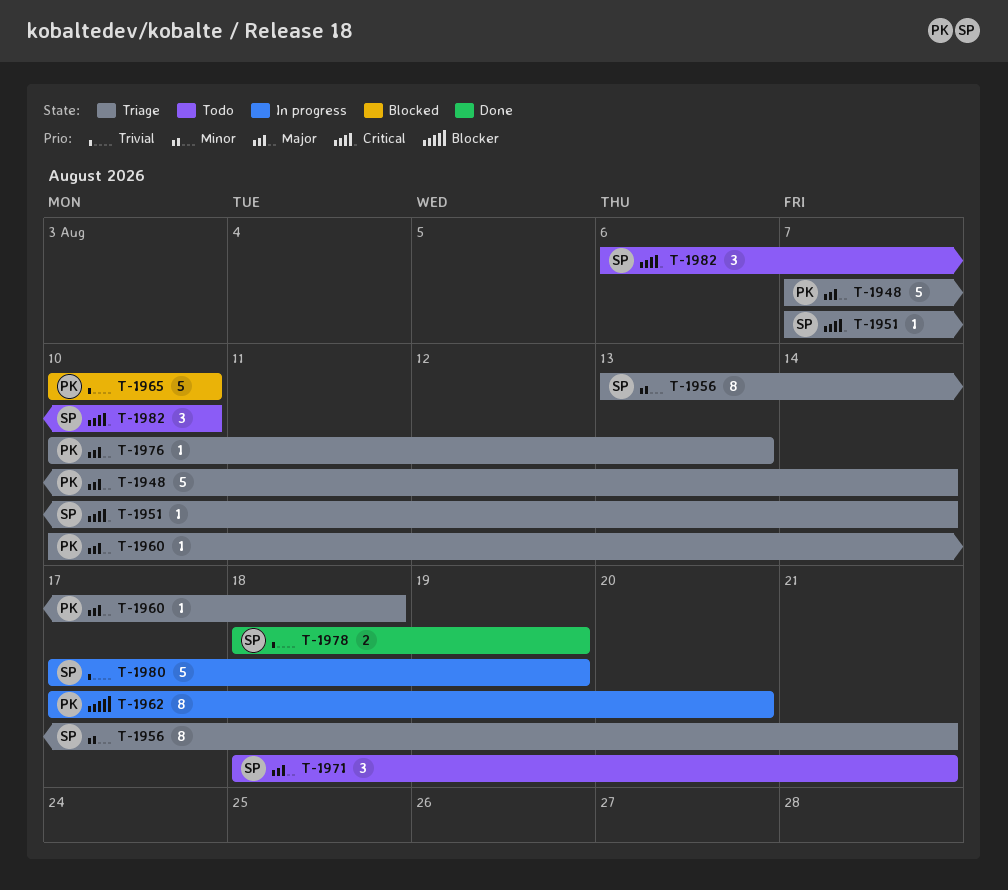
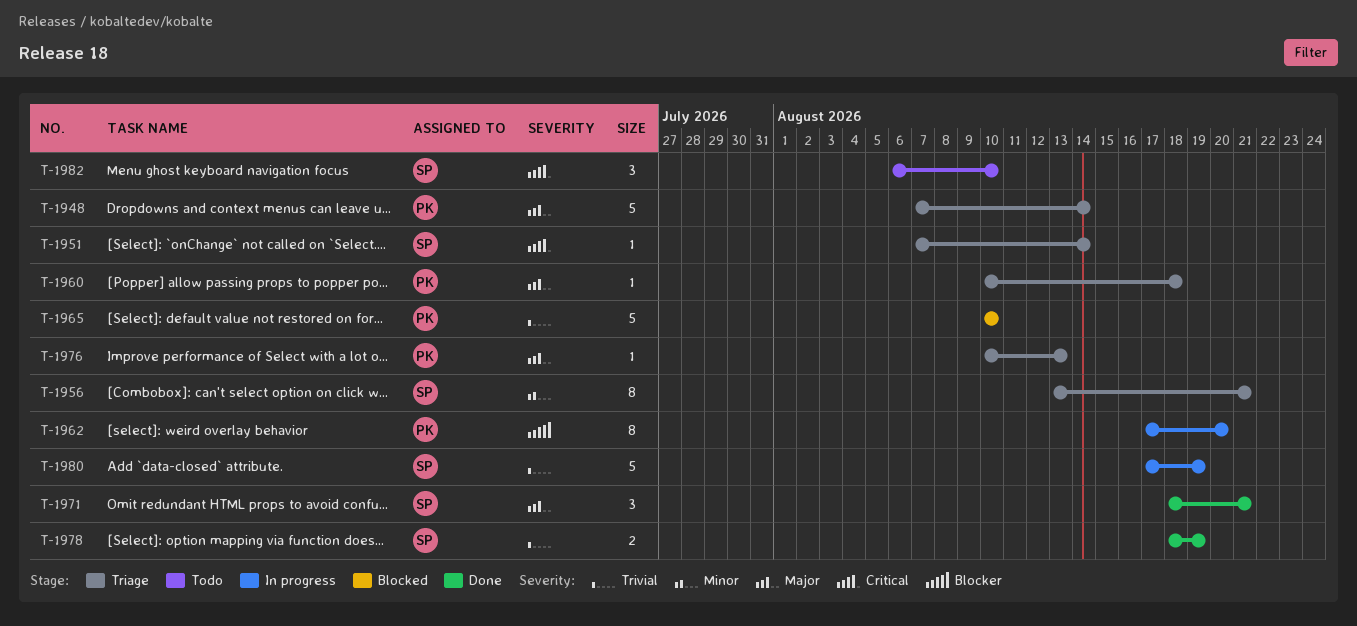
T-1971, status: Todo -> Done

